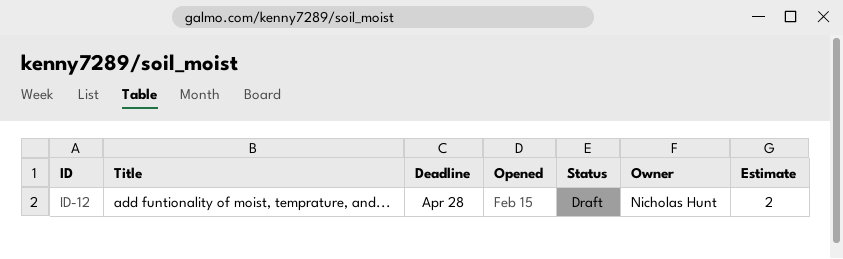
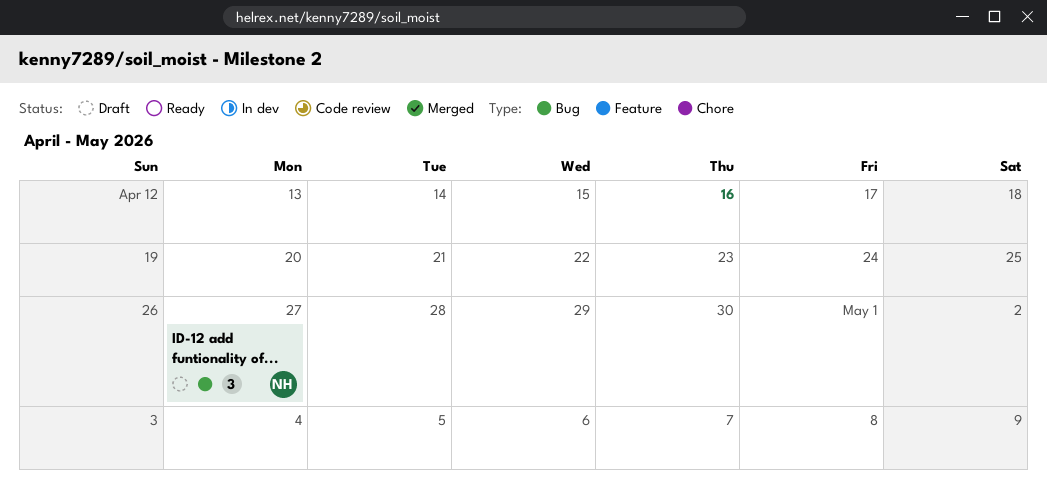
ID-12, estimate: 2 -> 3
ID-12, due: Apr 28 -> Apr 27

